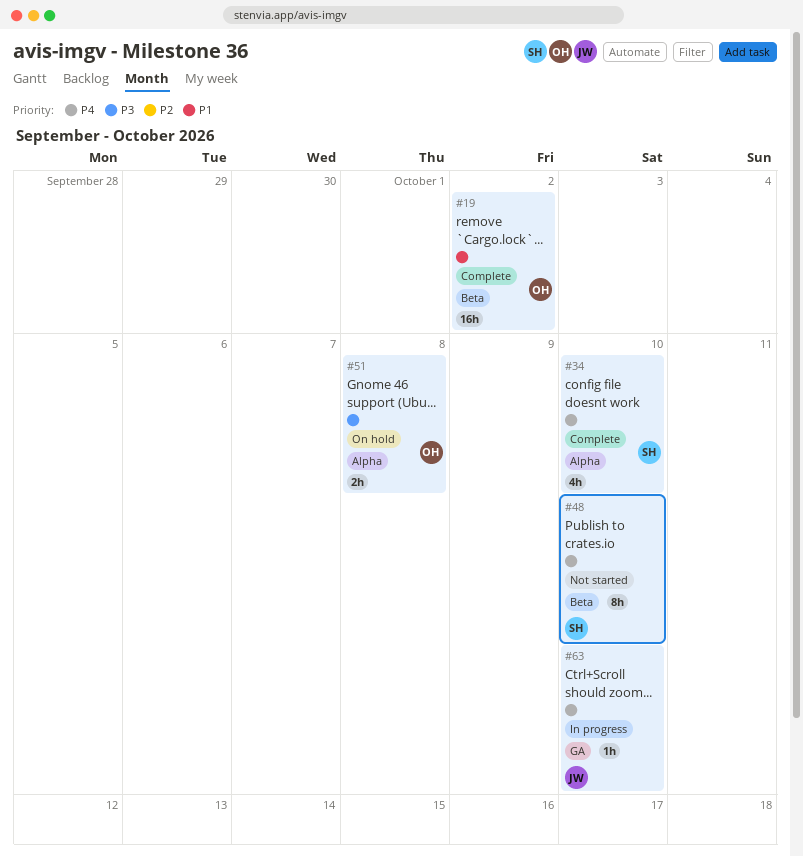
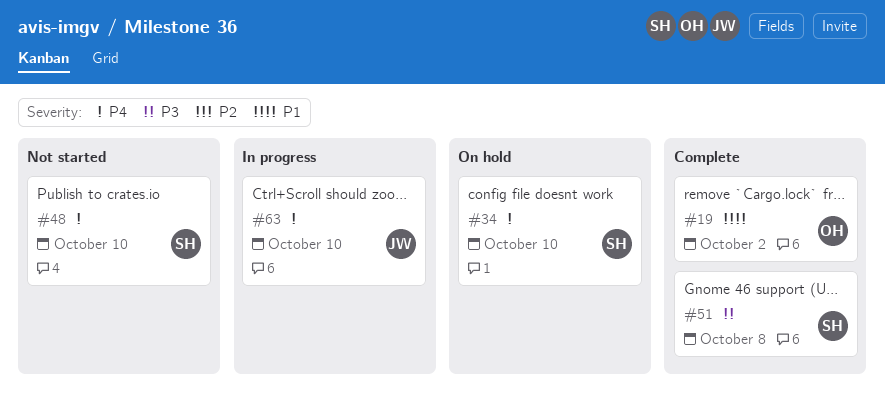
#34, status: Complete -> On hold
#51, status: On hold -> Complete
#51, owner: OH -> SH

